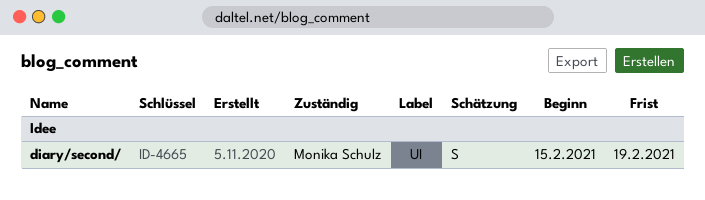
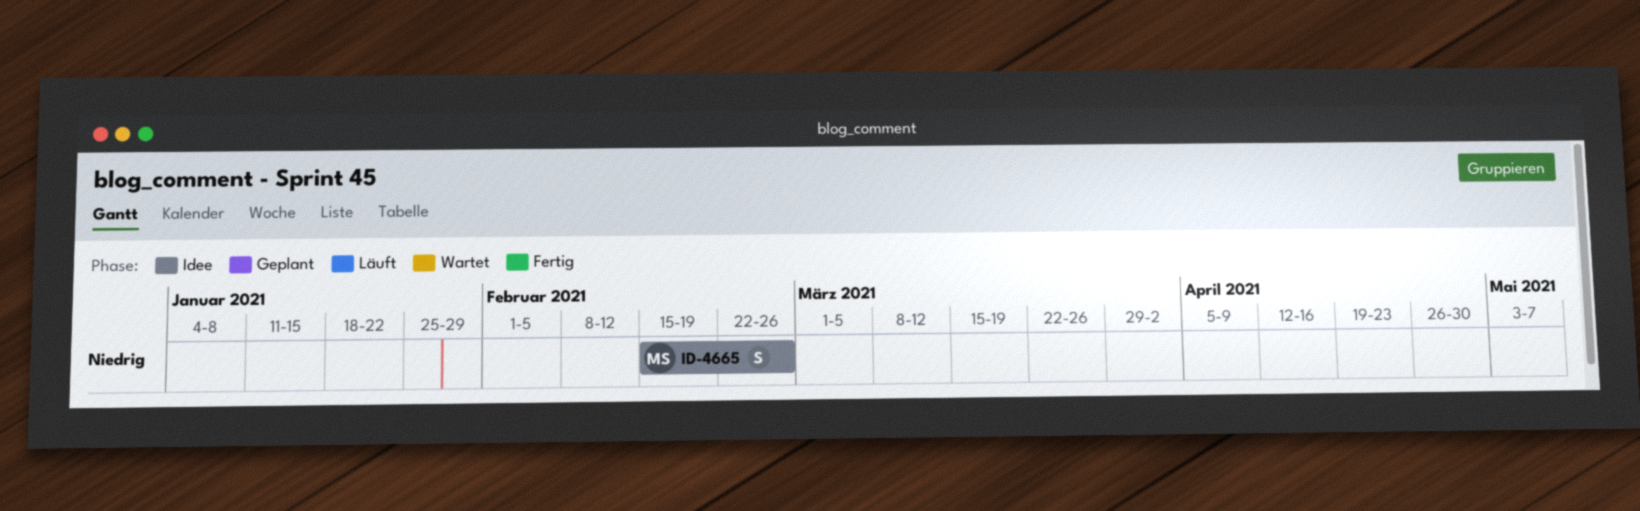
ID-4665, due: Feb 19 -> Feb 26

